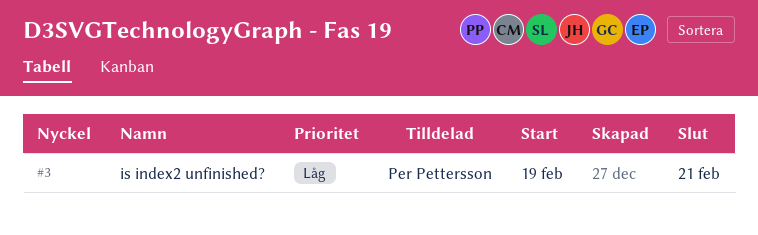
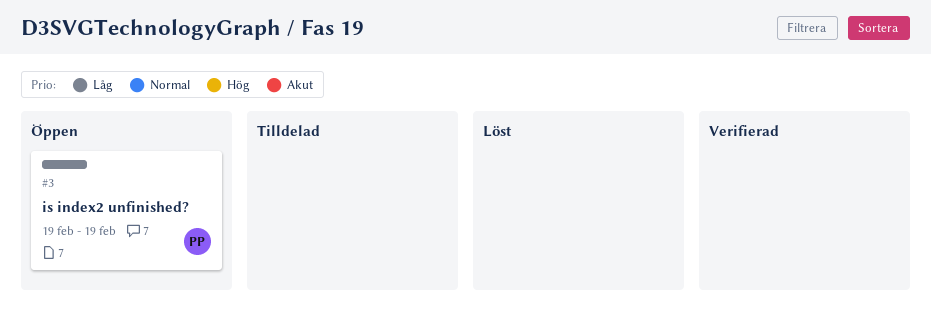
#3, due: Feb 21 -> Feb 19

